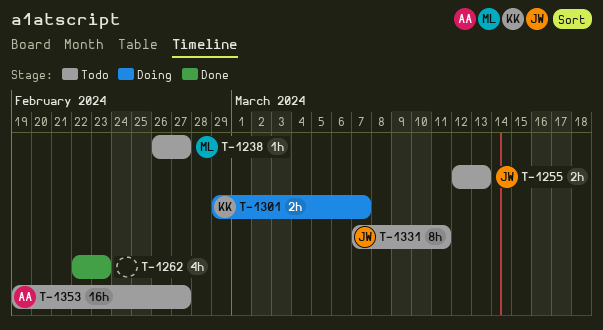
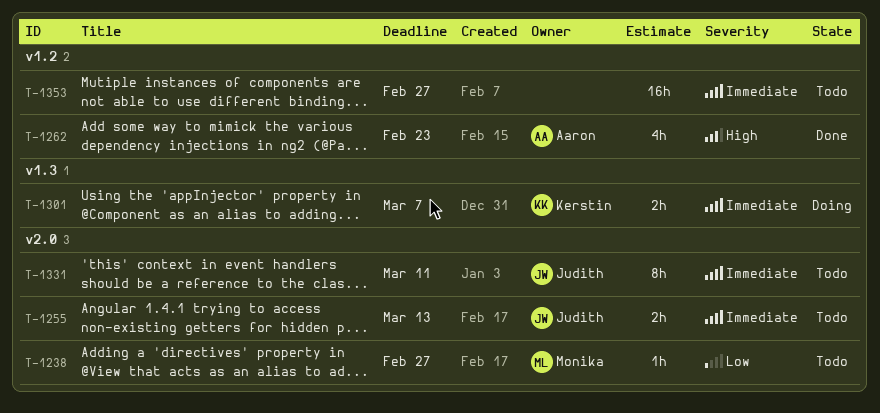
T-1262, owner: none -> Aaron
T-1353, owner: Aaron -> none

